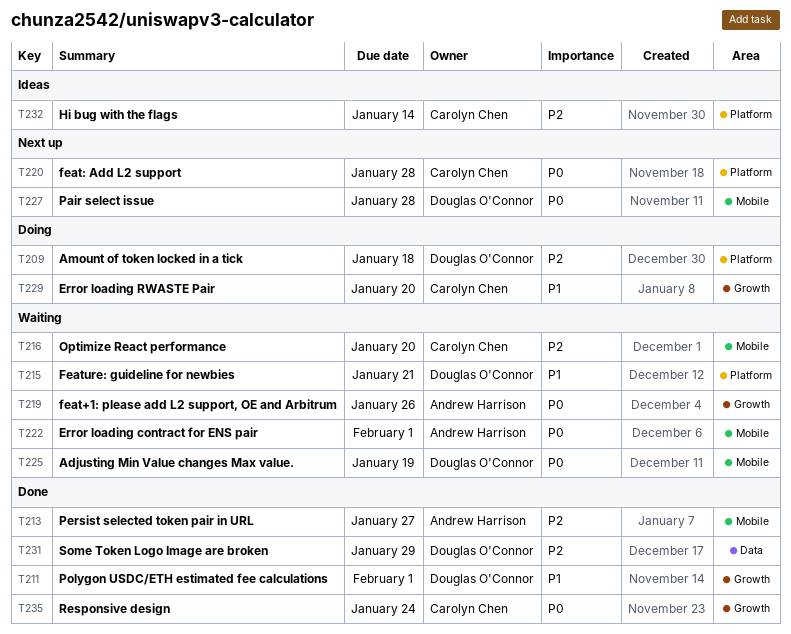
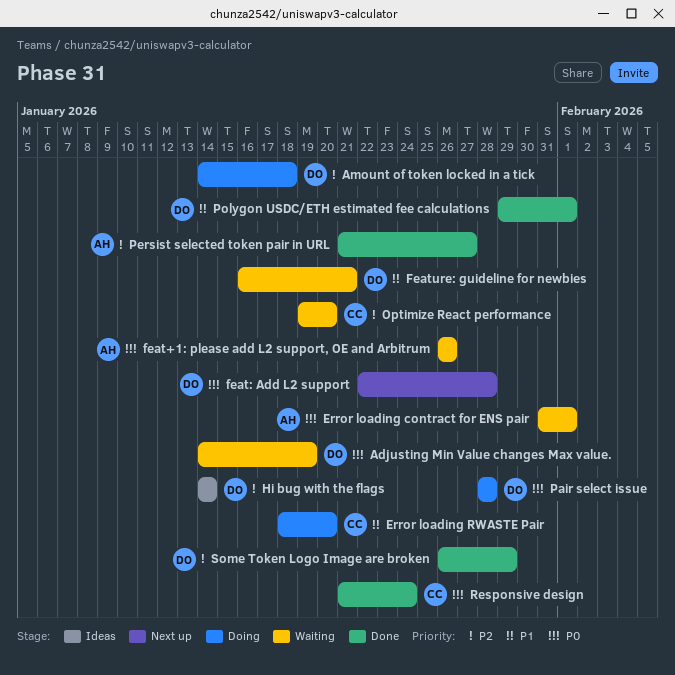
feat: Add L2 support, owner: Carolyn Chen -> Douglas O'Connor
Hi bug with the flags, owner: Carolyn Chen -> Douglas O'Connor
Pair select issue, status: Next up -> Doing

